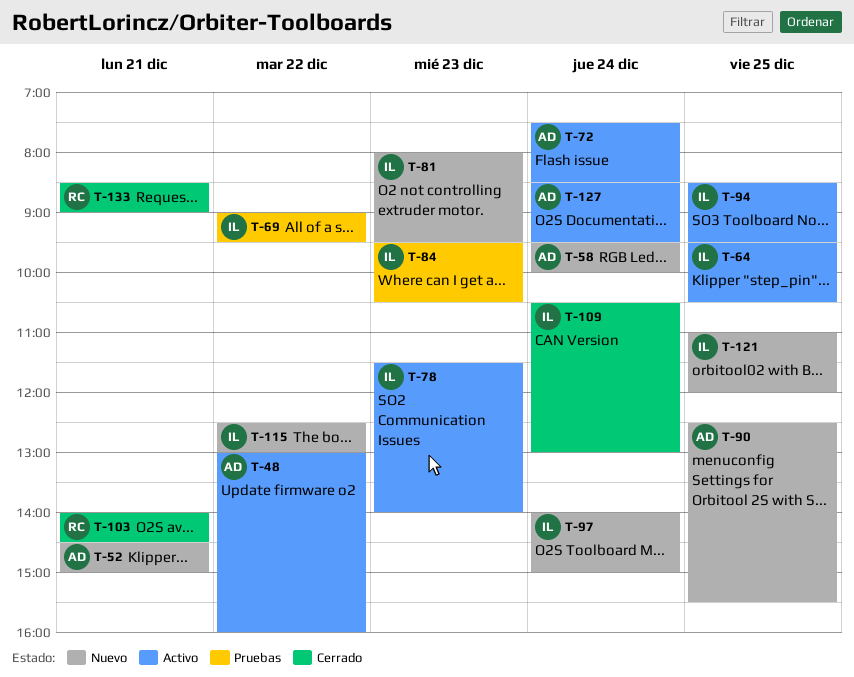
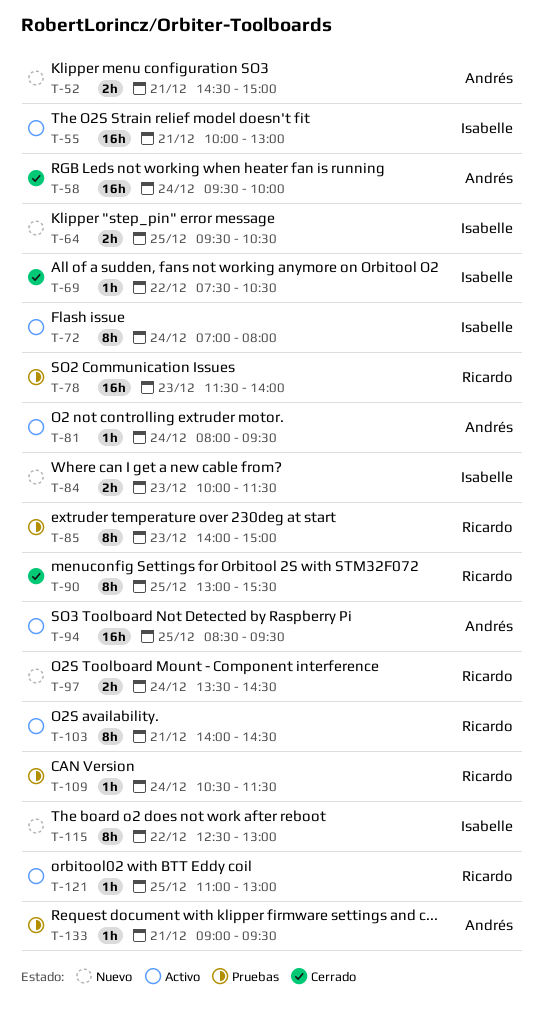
T-48: present -> none
T-55: none -> present
T-58, status: Nuevo -> Cerrado
T-64, status: Activo -> Nuevo
T-69, status: Pruebas -> Cerrado
T-69, begins: 09:00 -> 07:30
T-69, ends: 09:30 -> 10:30
T-72, owner: Andrés -> Isabelle
T-72, begins: 07:30 -> 07:00
T-72, ends: 08:30 -> 08:00
T-78, status: Activo -> Pruebas
T-78, owner: Isabelle -> Ricardo
T-81, status: Nuevo -> Activo
T-81, owner: Isabelle -> Andrés
T-81, day: Dec 23 -> Dec 24
T-84, status: Pruebas -> Nuevo
T-84, begins: 09:30 -> 10:00
T-84, ends: 10:30 -> 11:30
T-85: none -> present
T-90, status: Nuevo -> Cerrado
T-90, owner: Andrés -> Ricardo
T-90, begins: 12:30 -> 13:00
T-94, owner: Isabelle -> Andrés
T-97, owner: Isabelle -> Ricardo
T-97, begins: 14:00 -> 13:30
T-97, ends: 15:00 -> 14:30
T-103, status: Cerrado -> Activo
T-109, status: Cerrado -> Pruebas
T-109, owner: Isabelle -> Ricardo
T-109, ends: 13:00 -> 11:30
T-121, status: Nuevo -> Activo
T-121, owner: Isabelle -> Ricardo
T-121, ends: 12:00 -> 13:00
T-127: present -> none
T-133, status: Cerrado -> Pruebas
T-133, owner: Ricardo -> Andrés
T-133, begins: 08:30 -> 09:00
T-133, ends: 09:00 -> 09:30

